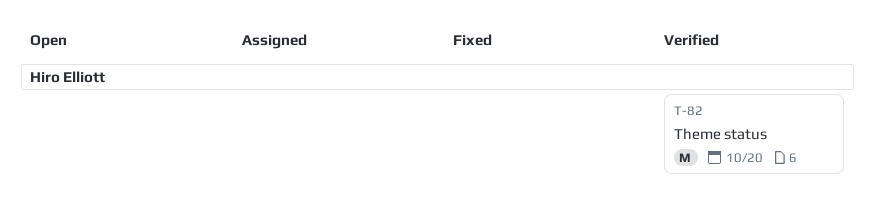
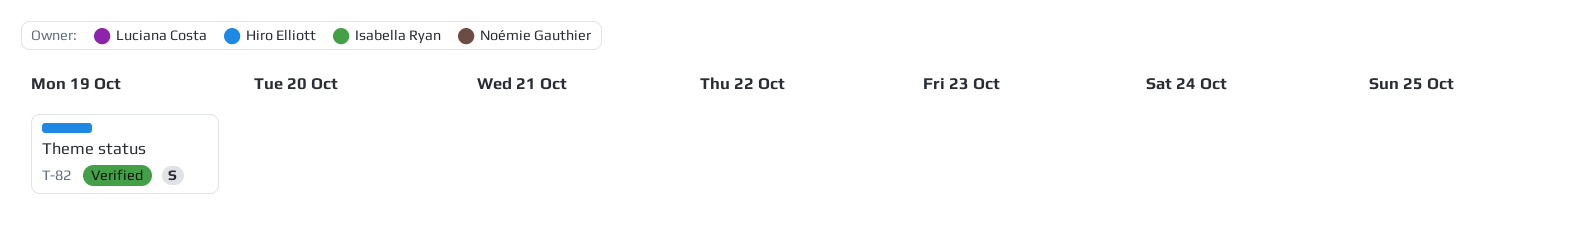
T-82, estimate: M -> S
T-82, due: Oct 20 -> Oct 19

